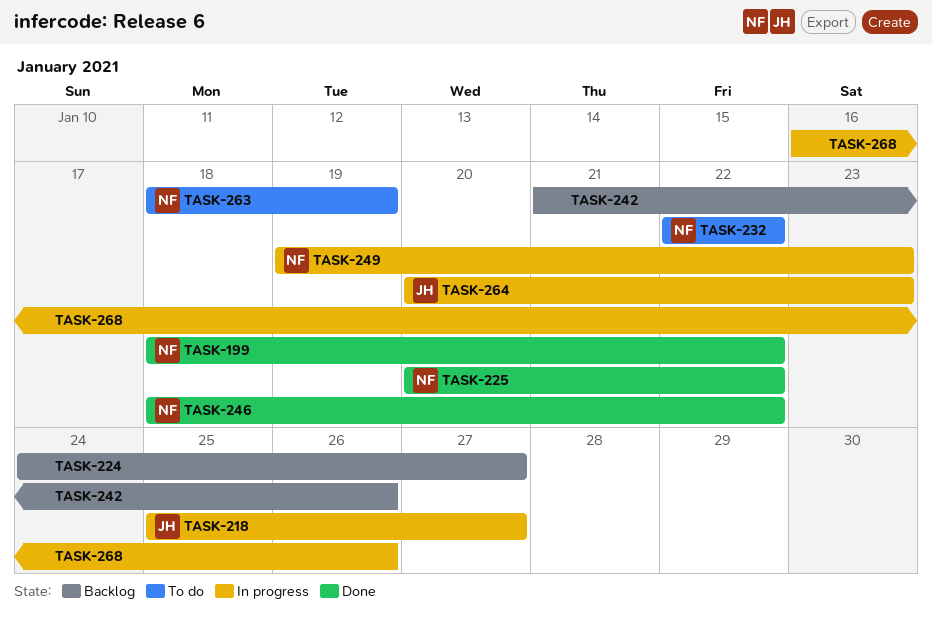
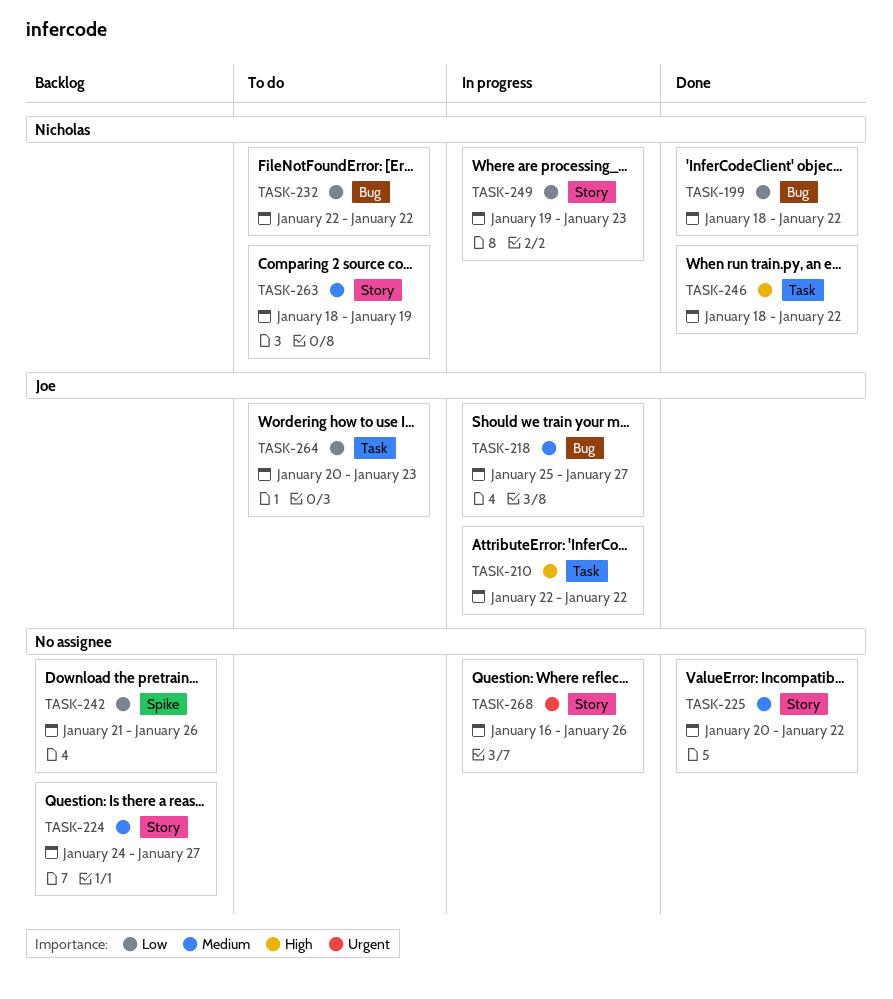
TASK-210: none -> present
TASK-225, owner: Nicholas -> none
TASK-264, status: In progress -> To do

